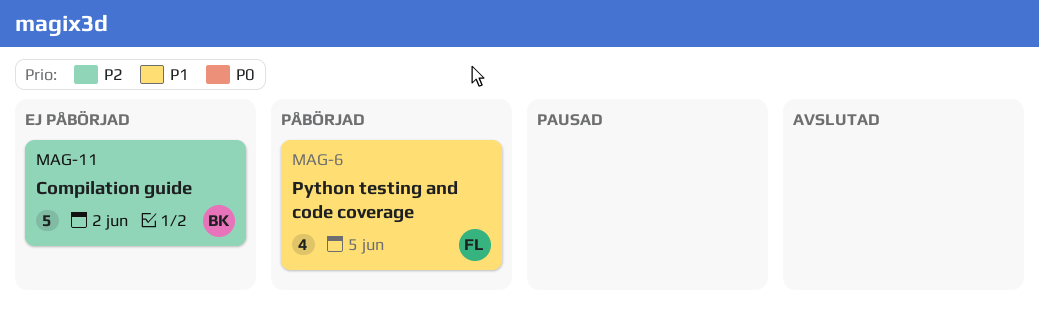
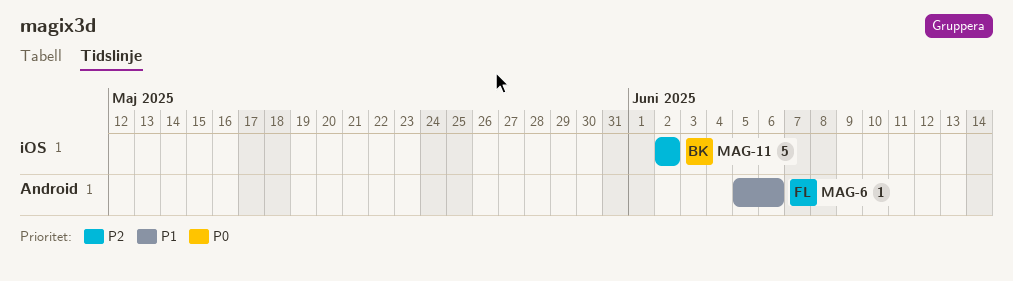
MAG-6, estimate: 4 -> 1
MAG-6, due: Jun 5 -> Jun 6

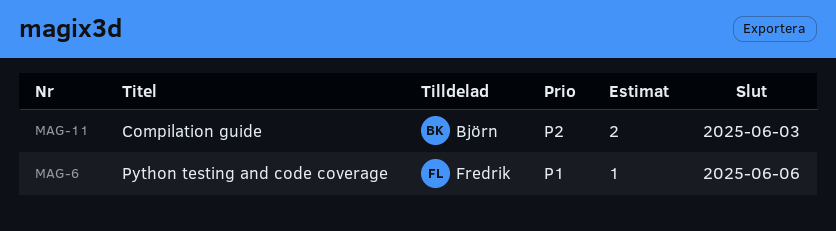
MAG-11, estimate: 5 -> 2
MAG-11, due: Jun 2 -> Jun 3

